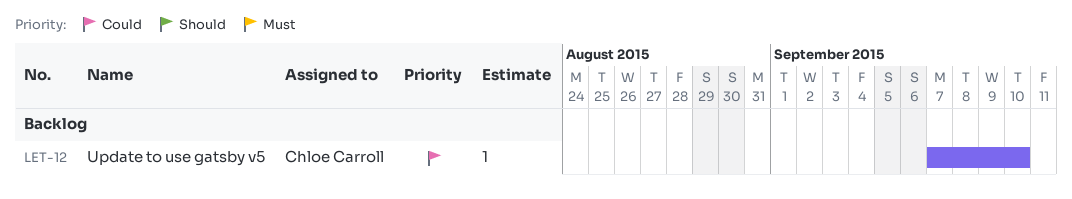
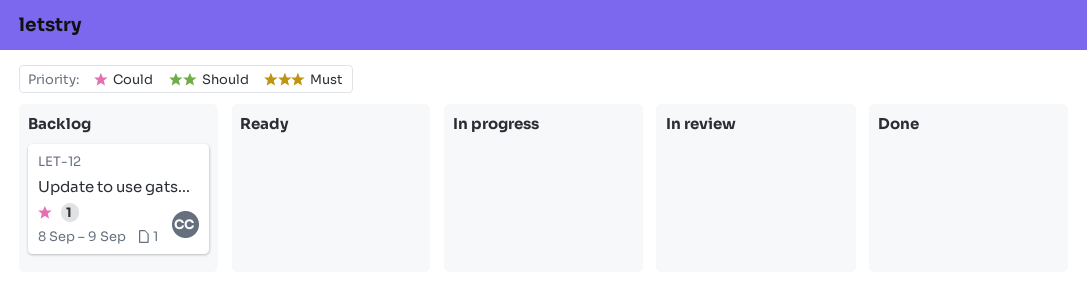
LET-12, start: Sep 7 -> Sep 8
LET-12, due: Sep 10 -> Sep 9

